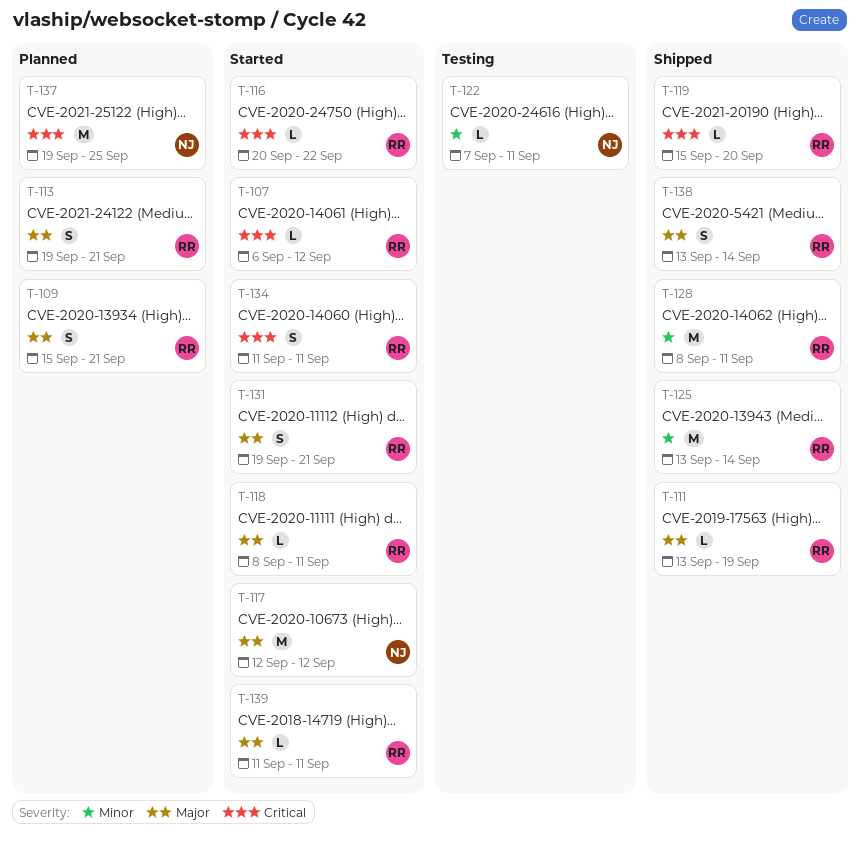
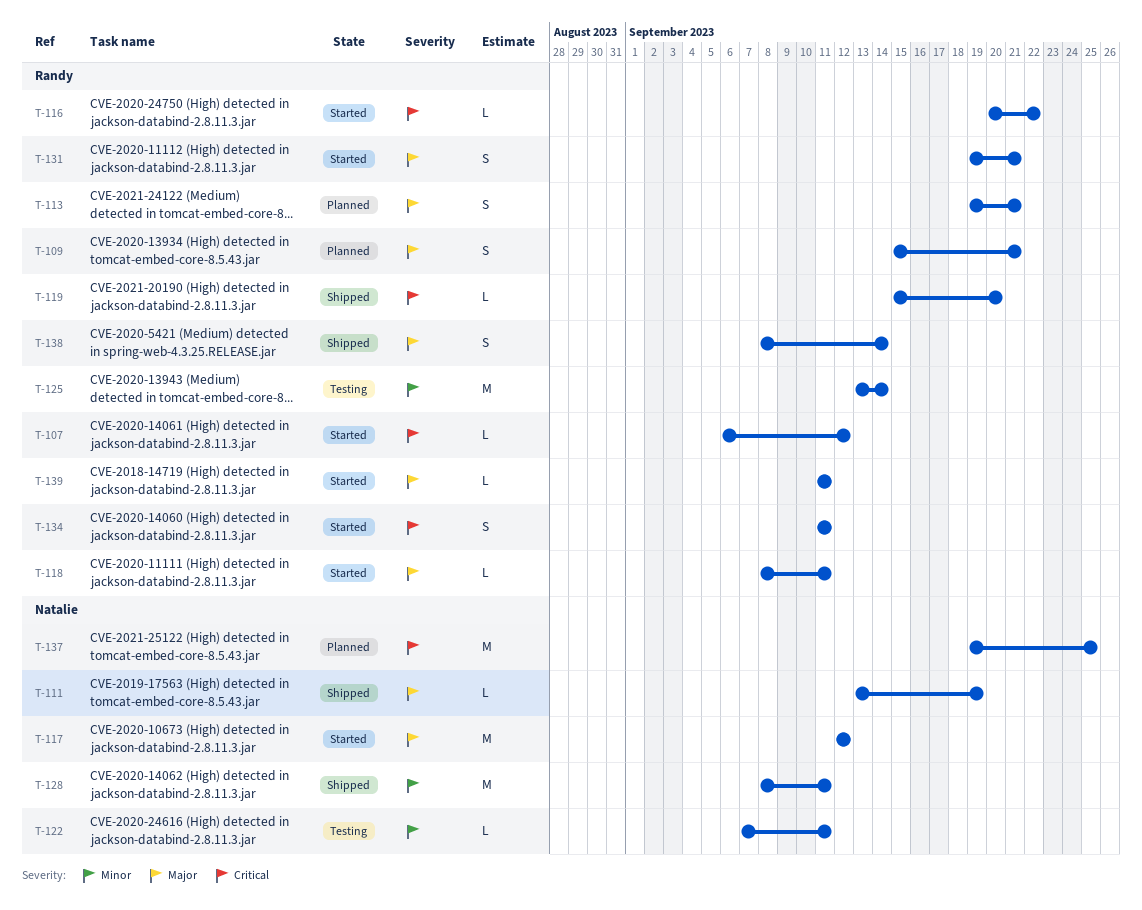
T-111, owner: Randy -> Natalie
T-125, status: Shipped -> Testing
T-128, owner: Randy -> Natalie
T-138, start: Sep 13 -> Sep 8

